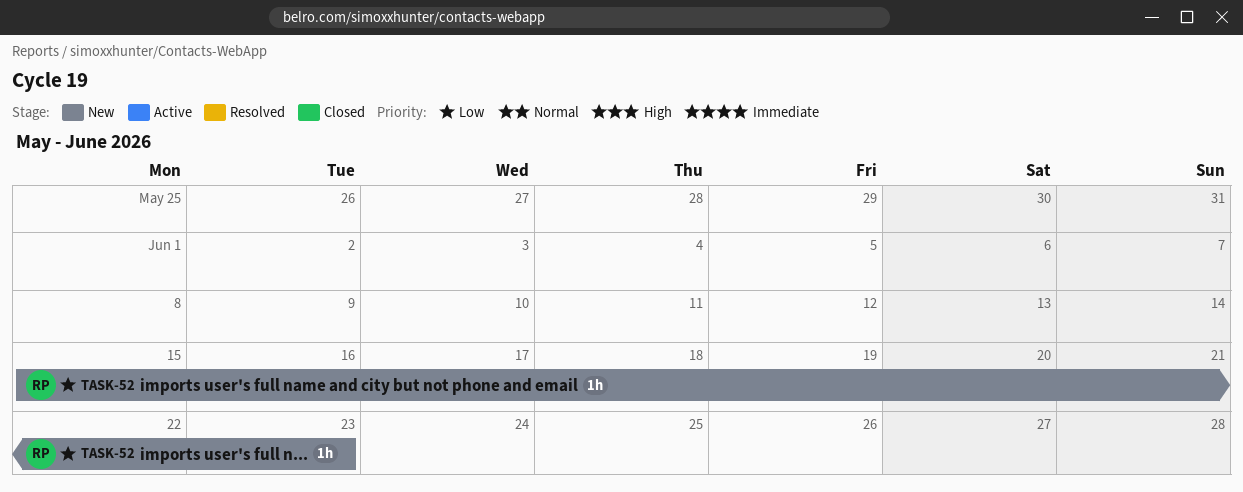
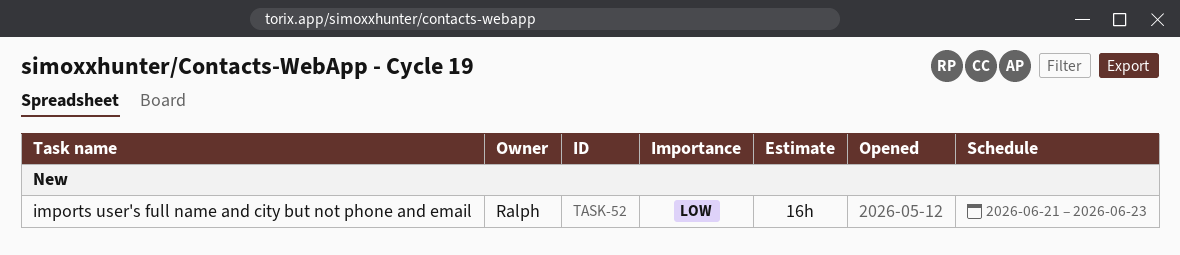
TASK-52, estimate: 1h -> 16h
TASK-52, start: Jun 15 -> Jun 21

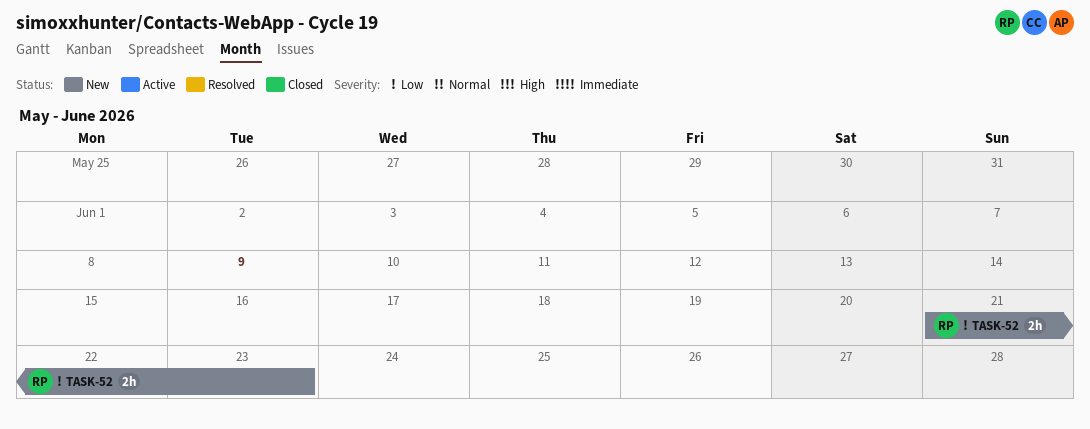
TASK-52, estimate: 16h -> 2h

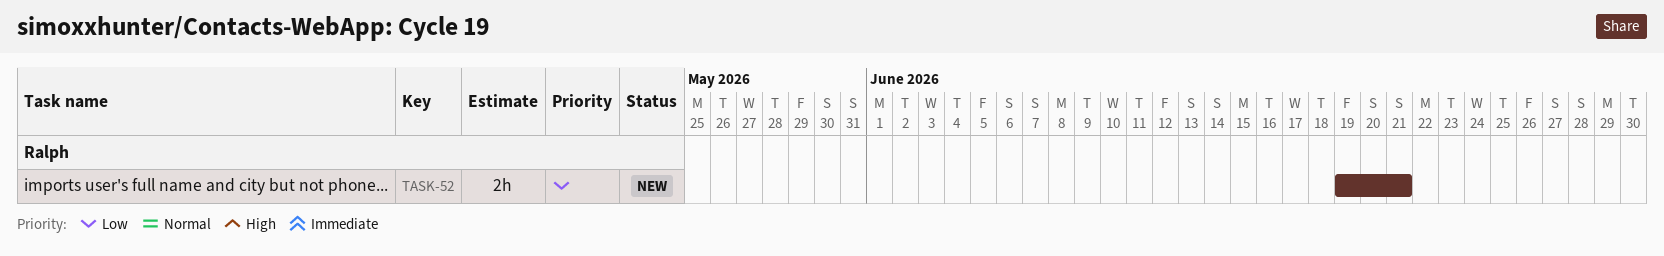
TASK-52, start: Jun 21 -> Jun 19
TASK-52, due: Jun 23 -> Jun 21

